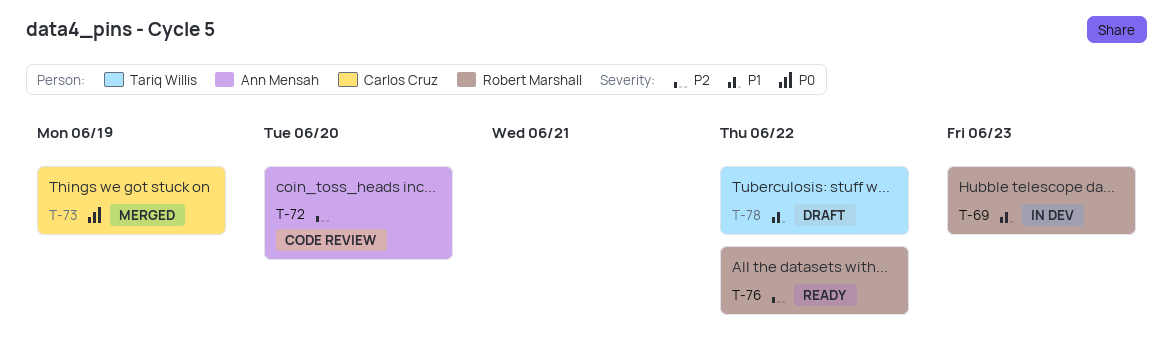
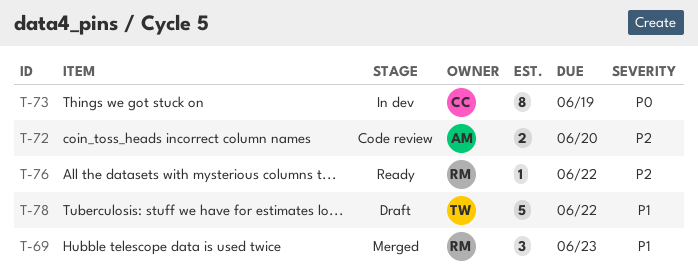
T-69, status: In dev -> Merged
T-73, status: Merged -> In dev

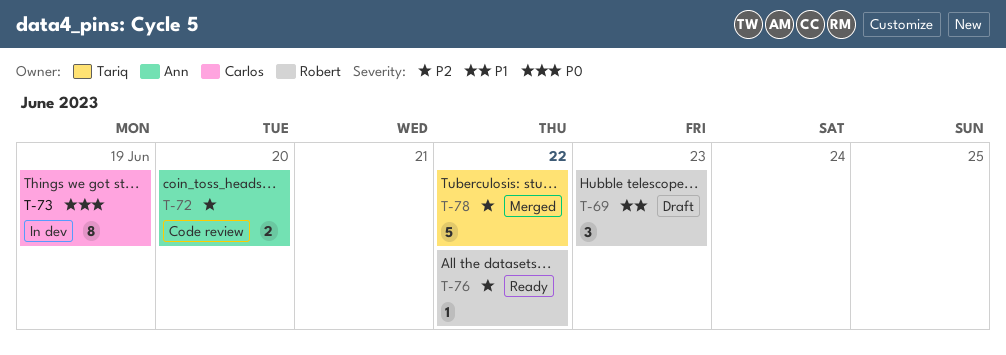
T-69, status: Merged -> Draft
T-78, status: Draft -> Merged
T-78, priority: P1 -> P2

